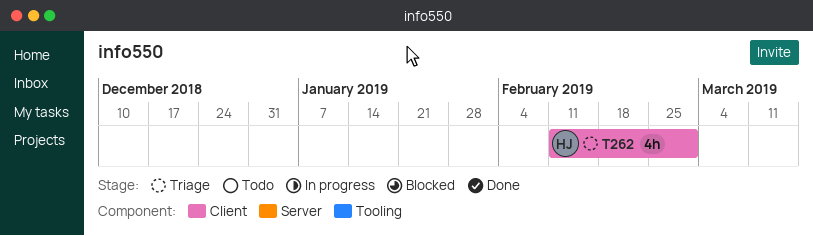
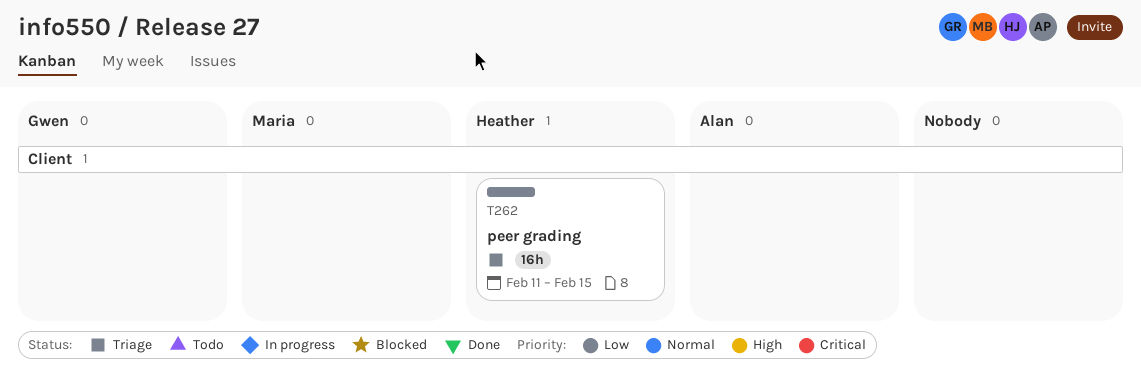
T262, estimate: 4h -> 16h
T262, due: Mar 1 -> Feb 15

